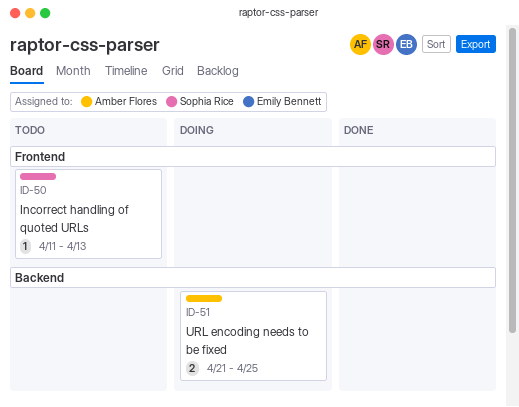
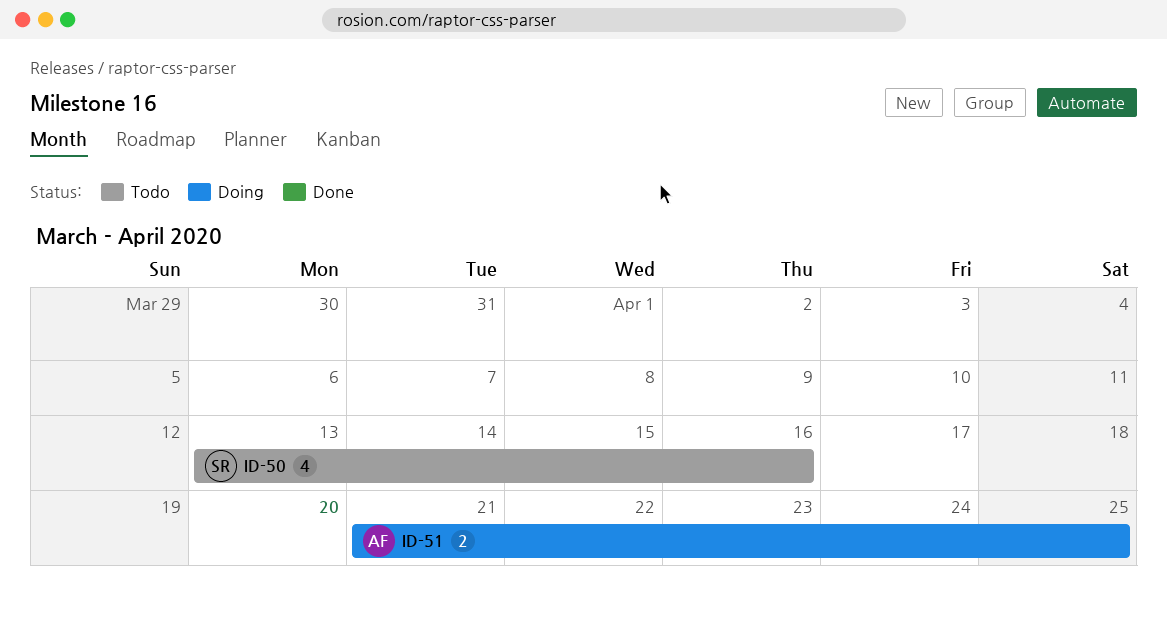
ID-50, estimate: 1 -> 4
ID-50, start: Apr 11 -> Apr 13
ID-50, due: Apr 13 -> Apr 16

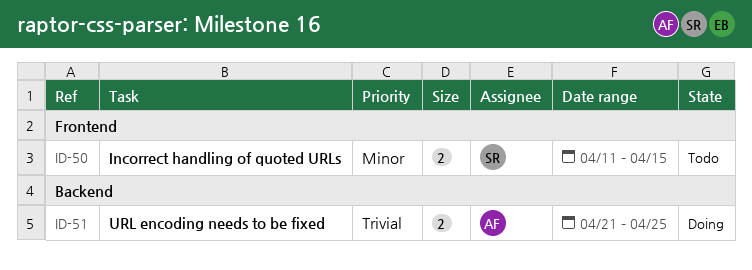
ID-50, estimate: 4 -> 2
ID-50, start: Apr 13 -> Apr 11
ID-50, due: Apr 16 -> Apr 15

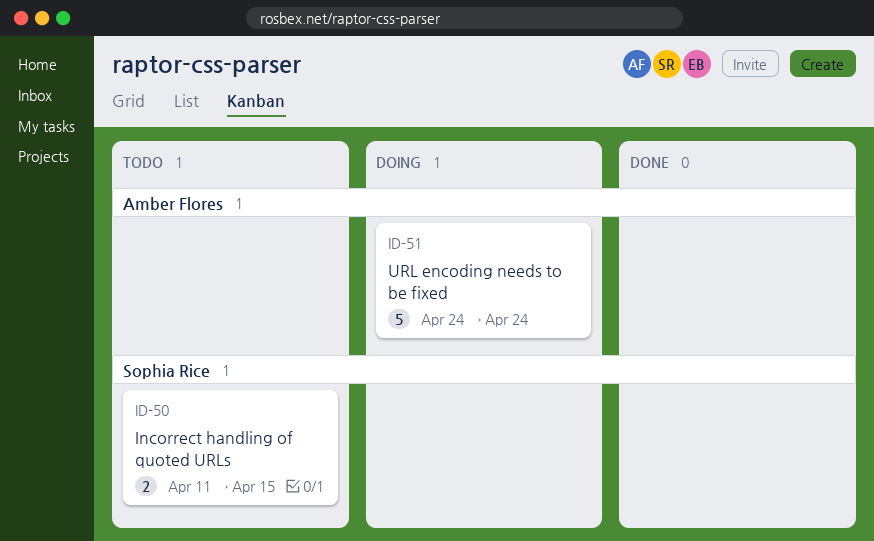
ID-51, estimate: 2 -> 5
ID-51, start: Apr 21 -> Apr 24
ID-51, due: Apr 25 -> Apr 24

